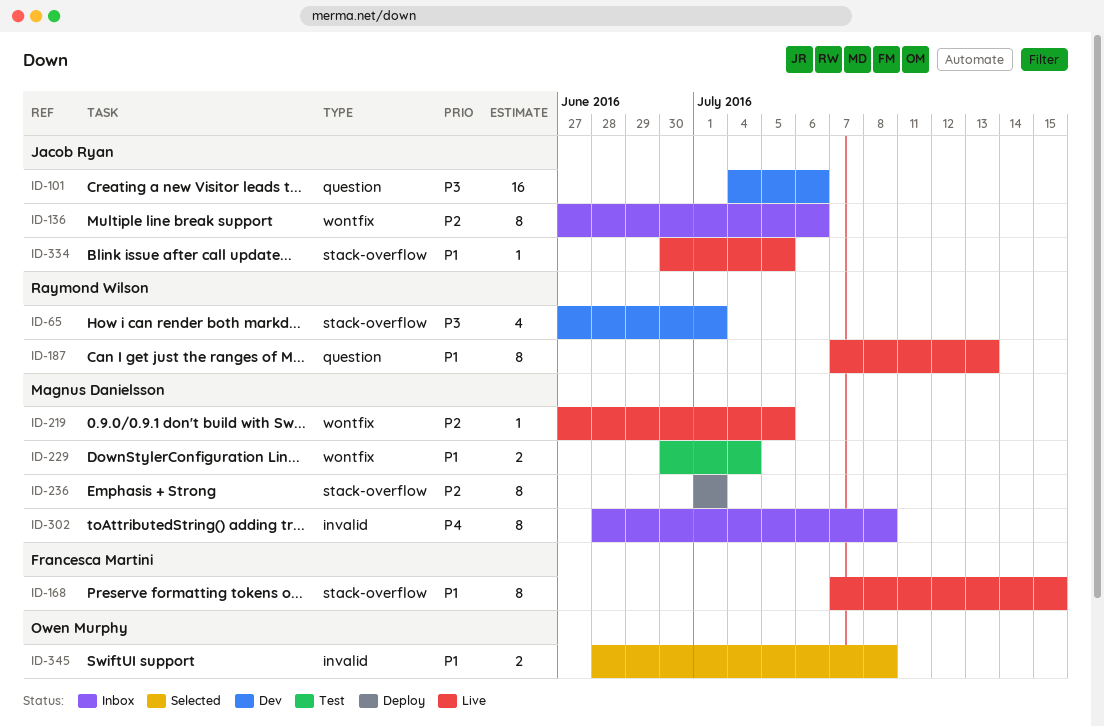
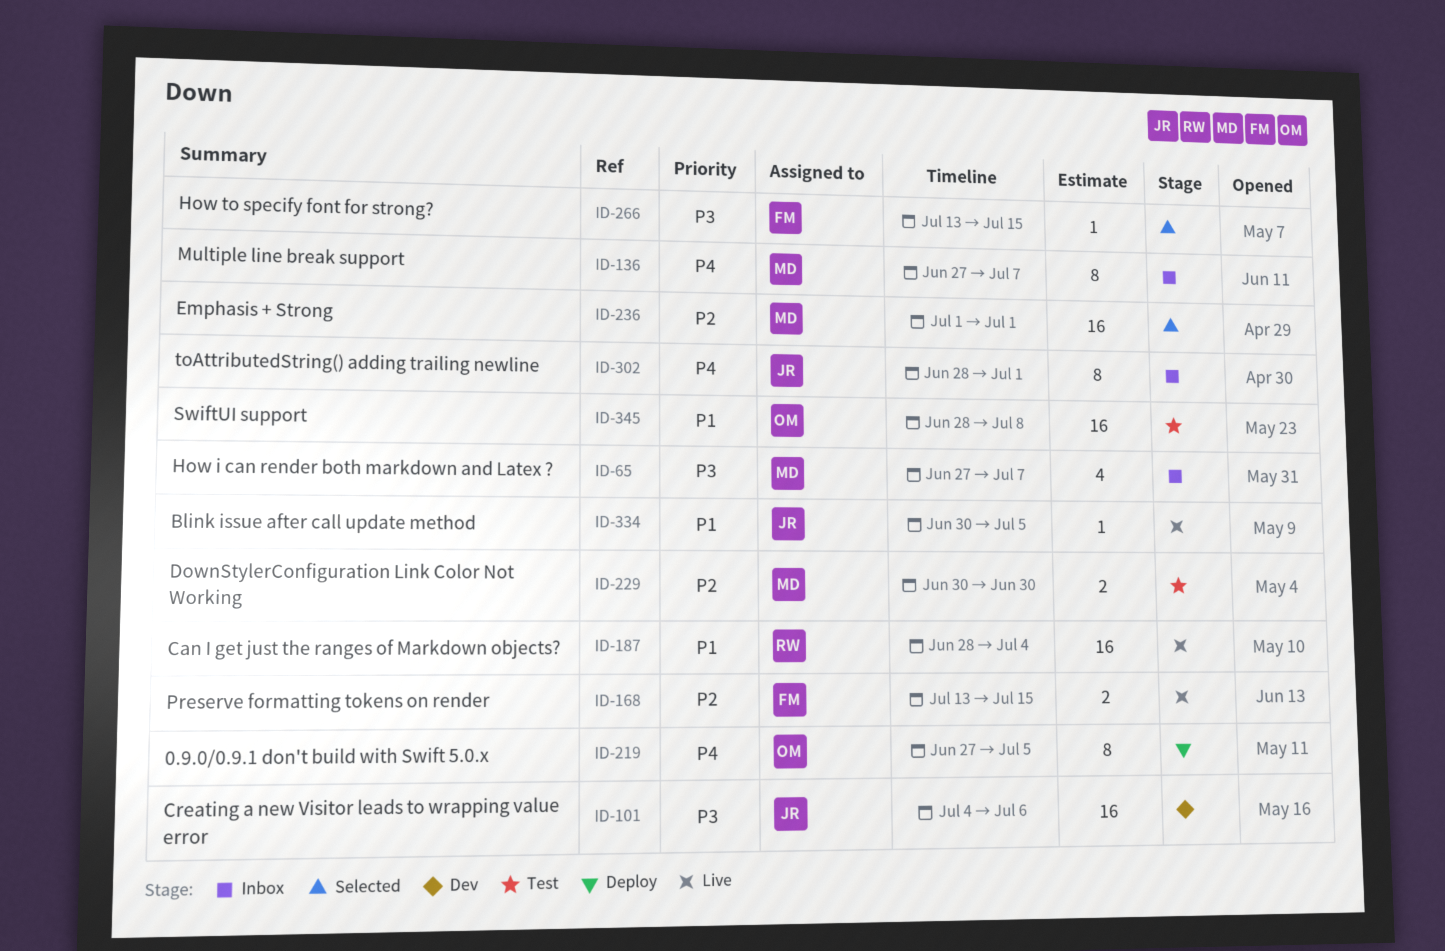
ID-65, status: Dev -> Inbox
ID-65, owner: Raymond Wilson -> Magnus Danielsson
ID-65, due: Jul 1 -> Jul 7
ID-136, owner: Jacob Ryan -> Magnus Danielsson
ID-136, priority: P2 -> P4
ID-136, due: Jul 6 -> Jul 7
ID-168, priority: P1 -> P2
ID-168, estimate: 8 -> 2
ID-168, start: Jul 7 -> Jul 13
ID-187, estimate: 8 -> 16
ID-187, start: Jul 7 -> Jun 28
ID-187, due: Jul 13 -> Jul 4
ID-219, status: Live -> Deploy
ID-219, owner: Magnus Danielsson -> Owen Murphy
ID-219, priority: P2 -> P4
ID-219, estimate: 1 -> 8
ID-229, priority: P1 -> P2
ID-229, due: Jul 4 -> Jun 30
ID-236, status: Deploy -> Selected
ID-236, estimate: 8 -> 16
ID-266: none -> present
ID-302, owner: Magnus Danielsson -> Jacob Ryan
ID-302, due: Jul 8 -> Jul 1
ID-345, status: Selected -> Test
ID-345, estimate: 2 -> 16

